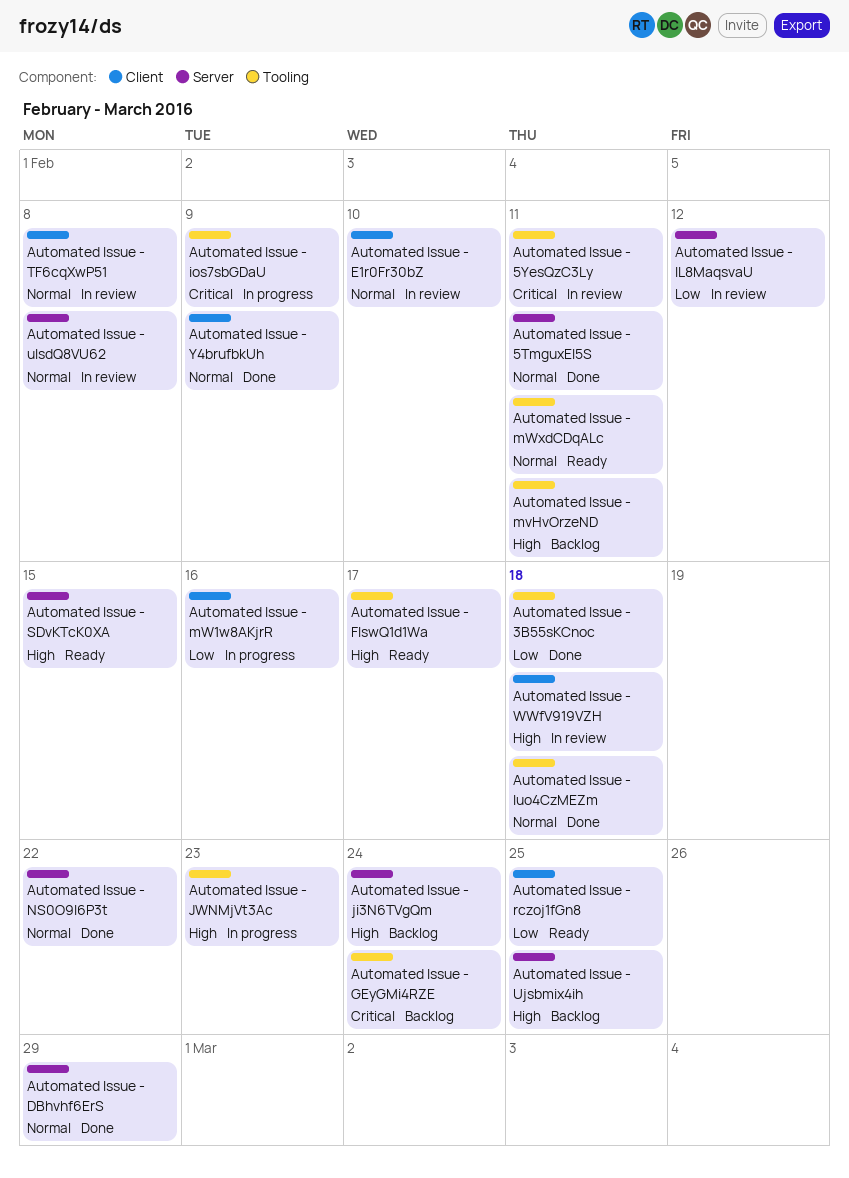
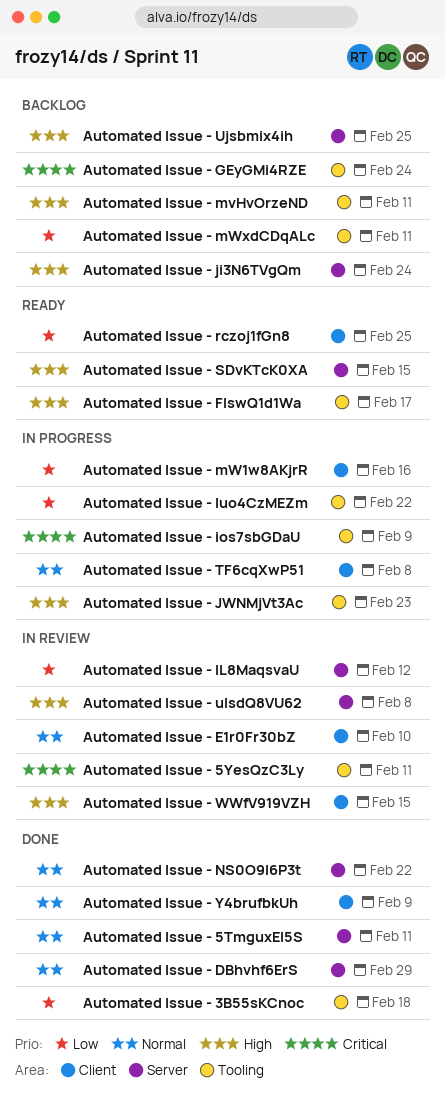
Automated Issue - Iuo4CzMEZm, status: Done -> In progress
Automated Issue - Iuo4CzMEZm, priority: Normal -> Low
Automated Issue - Iuo4CzMEZm, due: Feb 18 -> Feb 22
Automated Issue - mWxdCDqALc, status: Ready -> Backlog
Automated Issue - mWxdCDqALc, priority: Normal -> Low
Automated Issue - TF6cqXwP51, status: In review -> In progress
Automated Issue - ulsdQ8VU62, priority: Normal -> High
Automated Issue - WWfV919VZH, due: Feb 18 -> Feb 15

